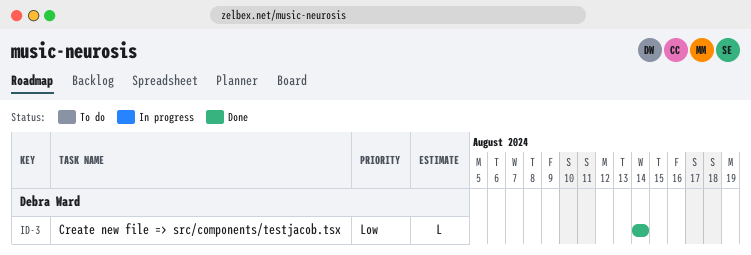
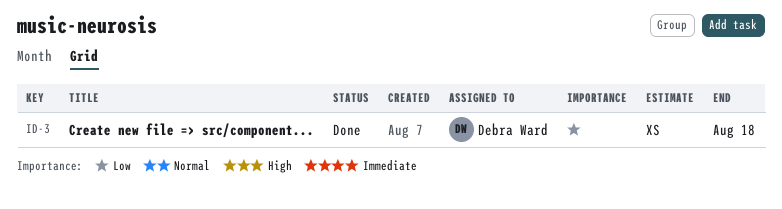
ID-3, estimate: L -> XS
ID-3, due: Aug 14 -> Aug 18

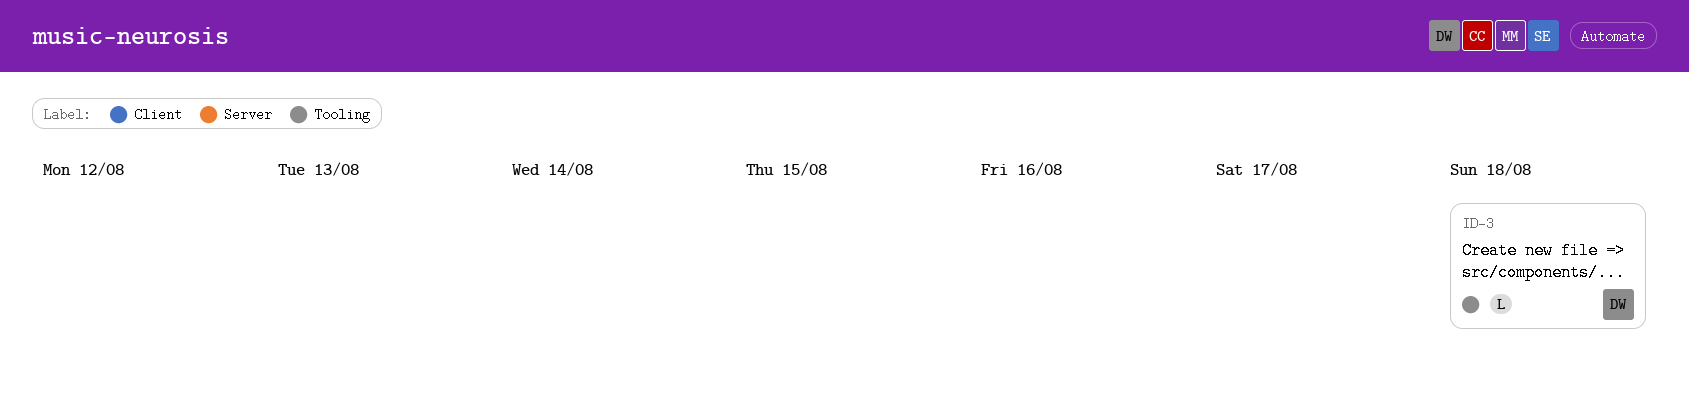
ID-3, estimate: XS -> L

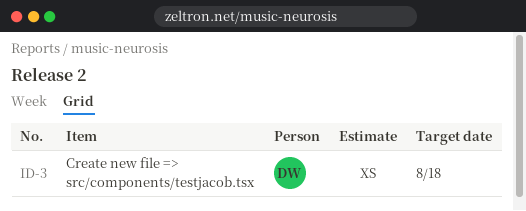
ID-3, estimate: L -> XS

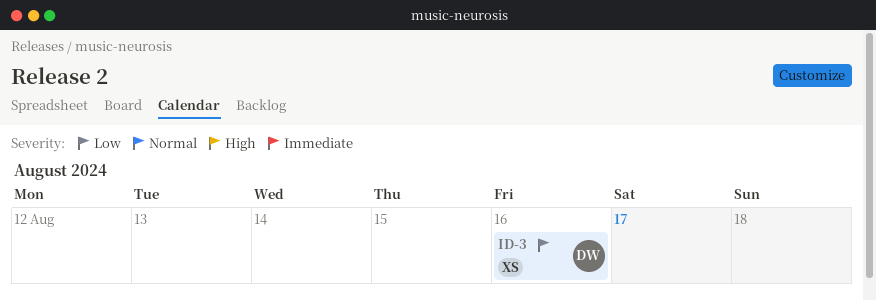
ID-3, due: Aug 18 -> Aug 16

